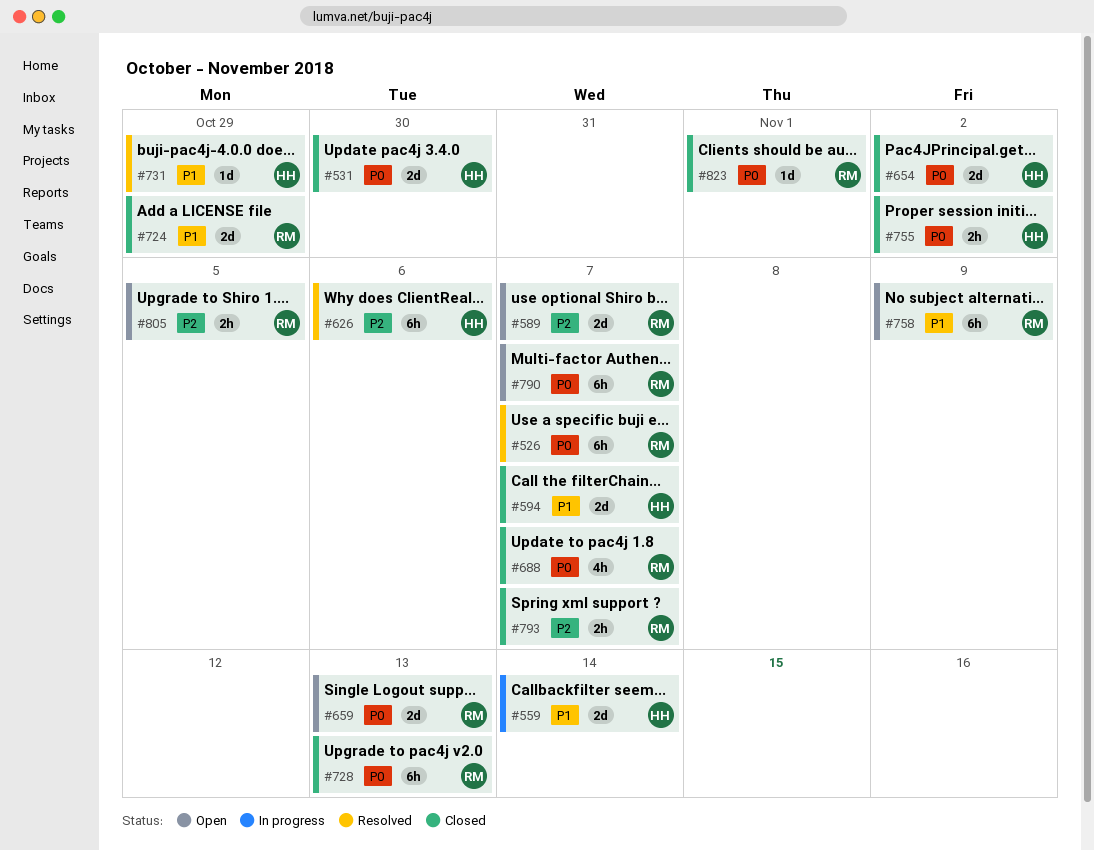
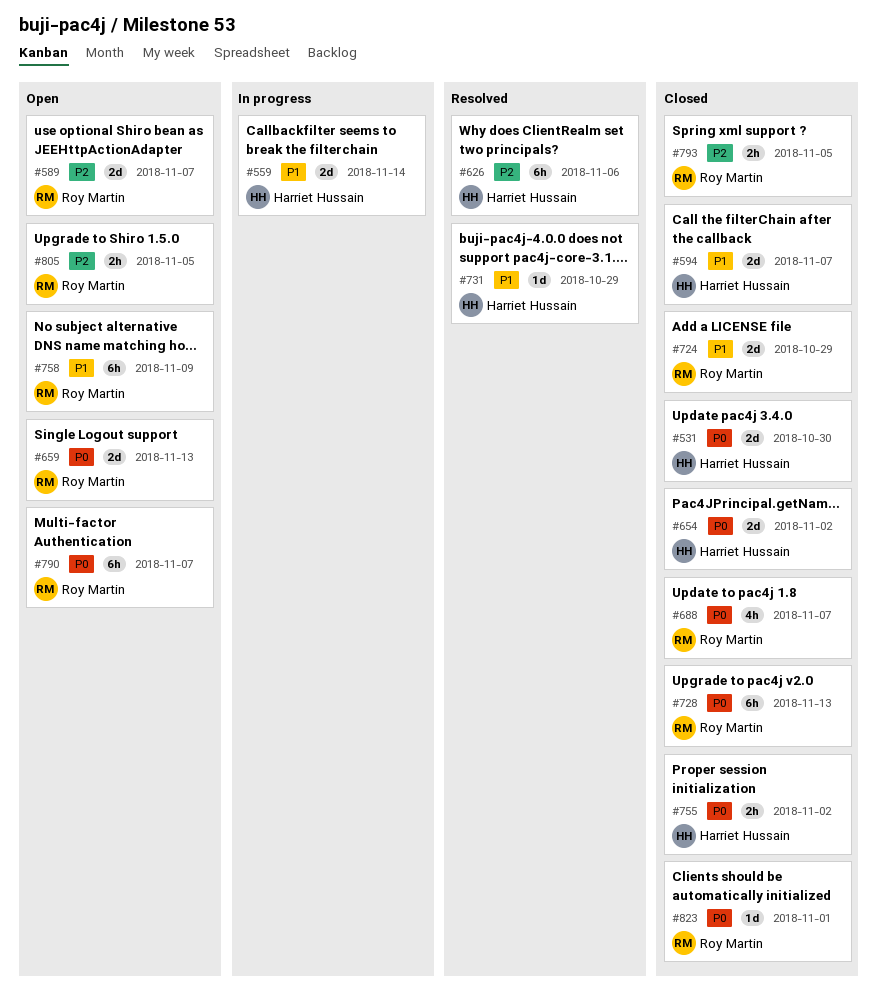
#526: present -> none
#793, due: Nov 7 -> Nov 5

